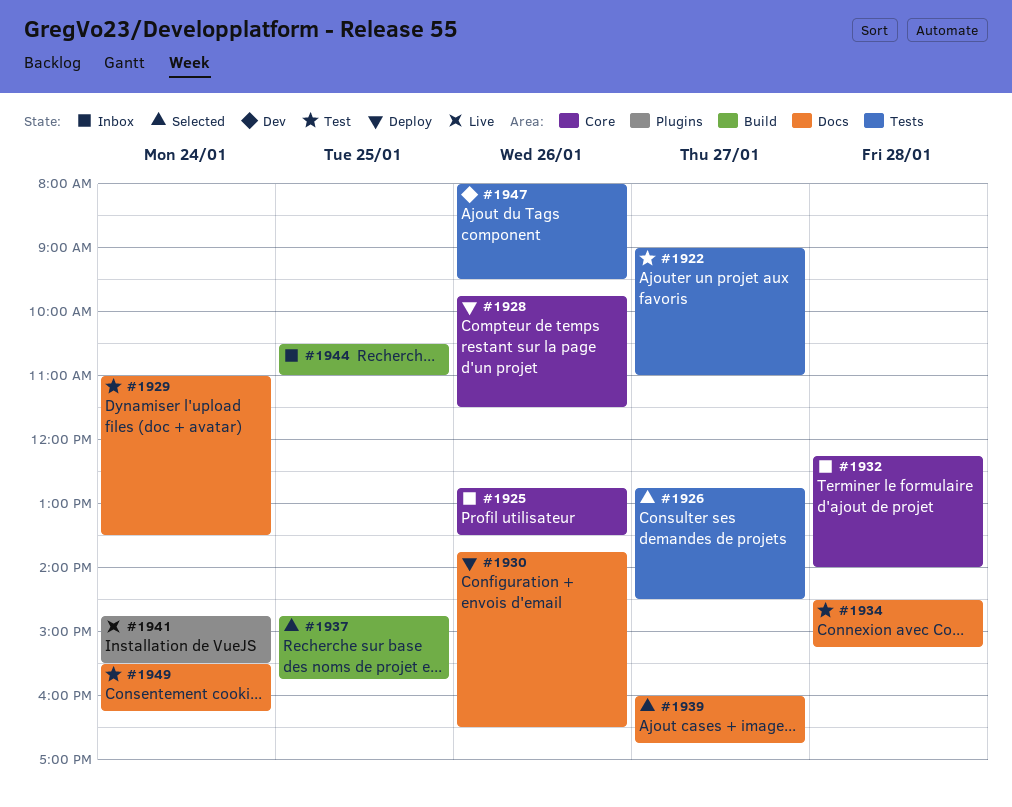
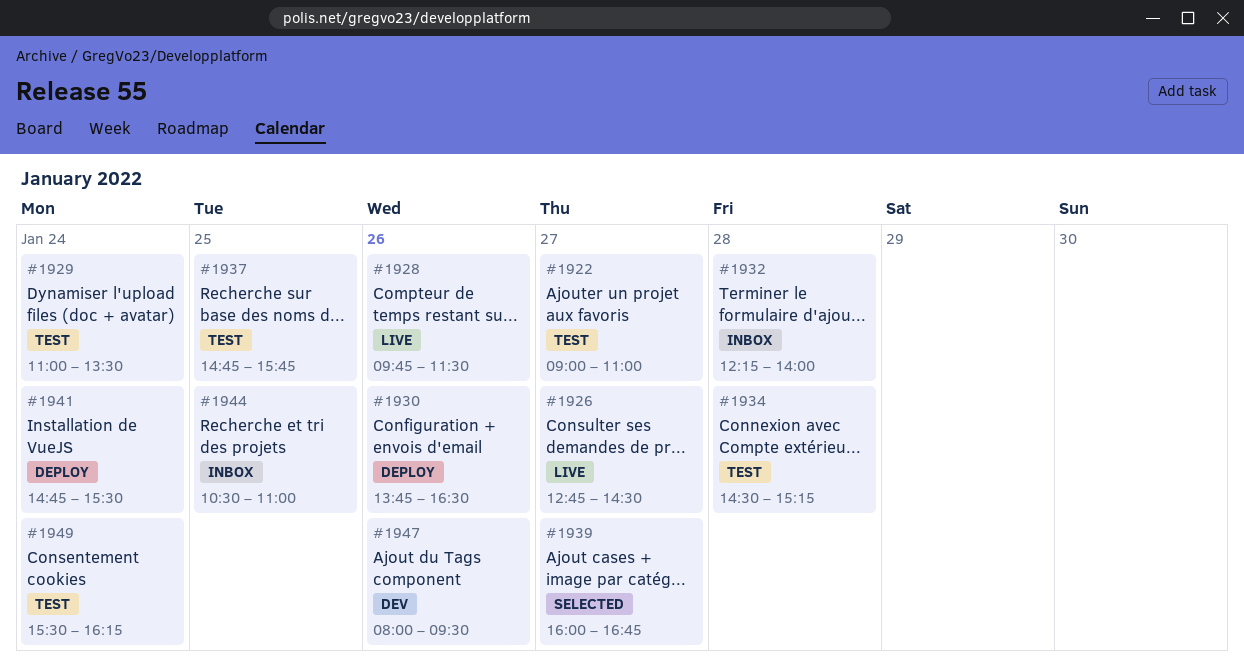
#1925: present -> none
#1926, status: Selected -> Live
#1928, status: Deploy -> Live
#1937, status: Selected -> Test
#1941, status: Live -> Deploy

